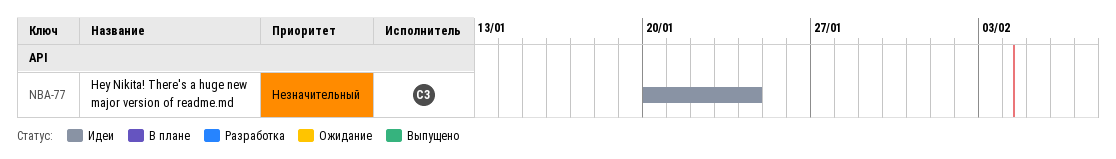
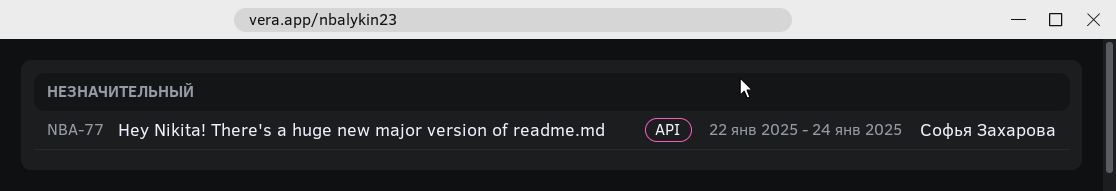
NBA-77, start: Jan 20 -> Jan 22

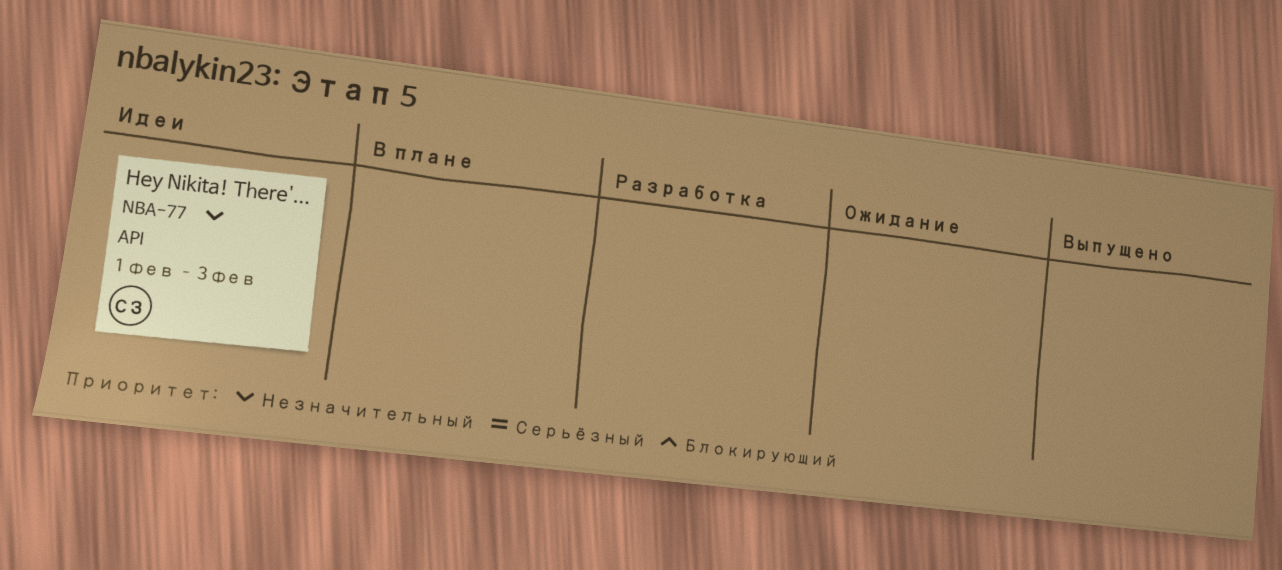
NBA-77, start: Jan 22 -> Feb 1
NBA-77, due: Jan 24 -> Feb 3

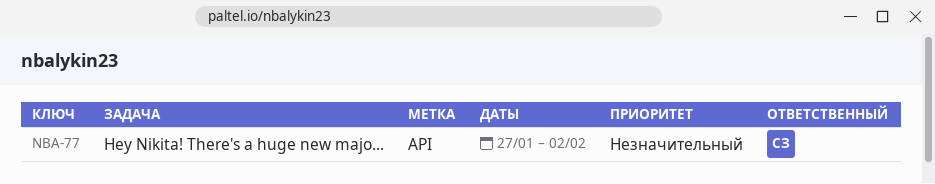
NBA-77, start: Feb 1 -> Jan 27
NBA-77, due: Feb 3 -> Feb 2

